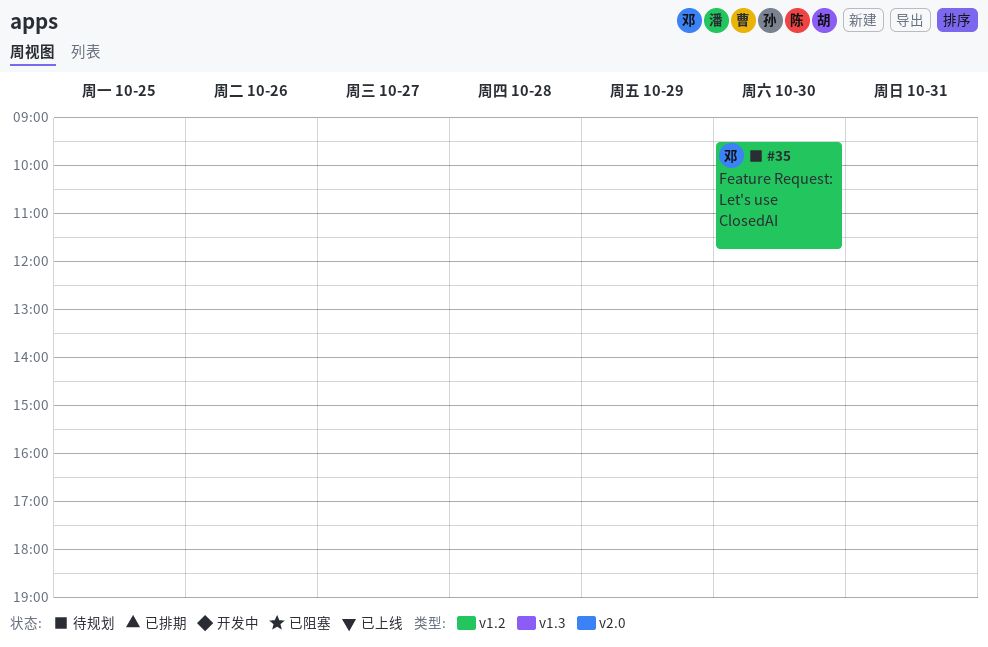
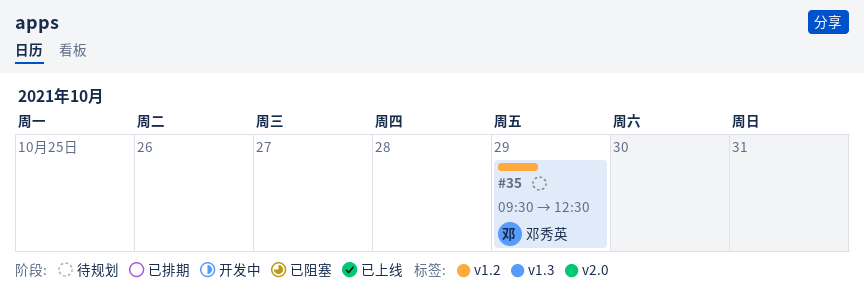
#35, day: Oct 30 -> Oct 29
#35, ends: 11:45 -> 12:30

